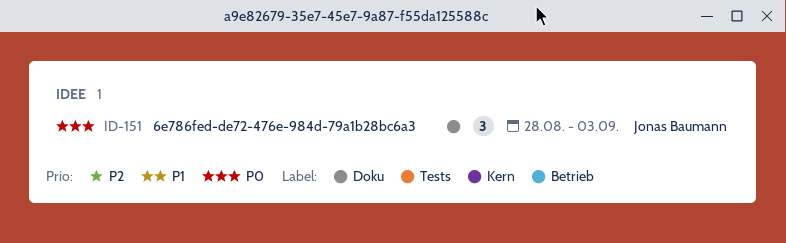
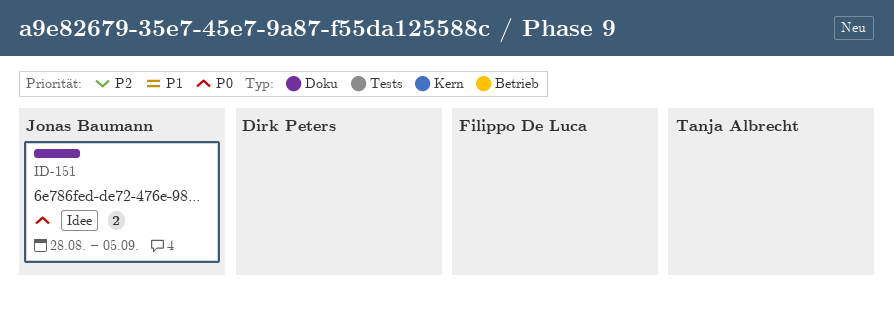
ID-151, estimate: 3 -> 2
ID-151, due: Sep 3 -> Sep 5

